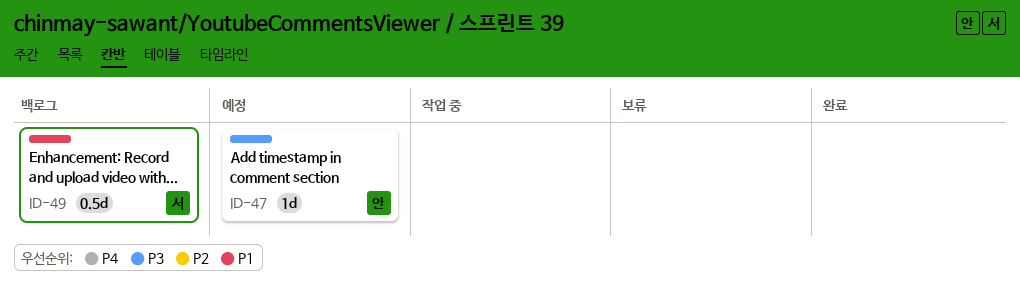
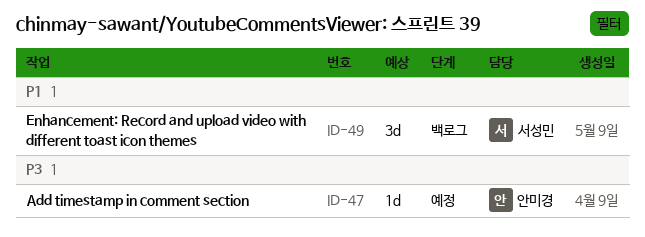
ID-49, estimate: 0.5d -> 3d

